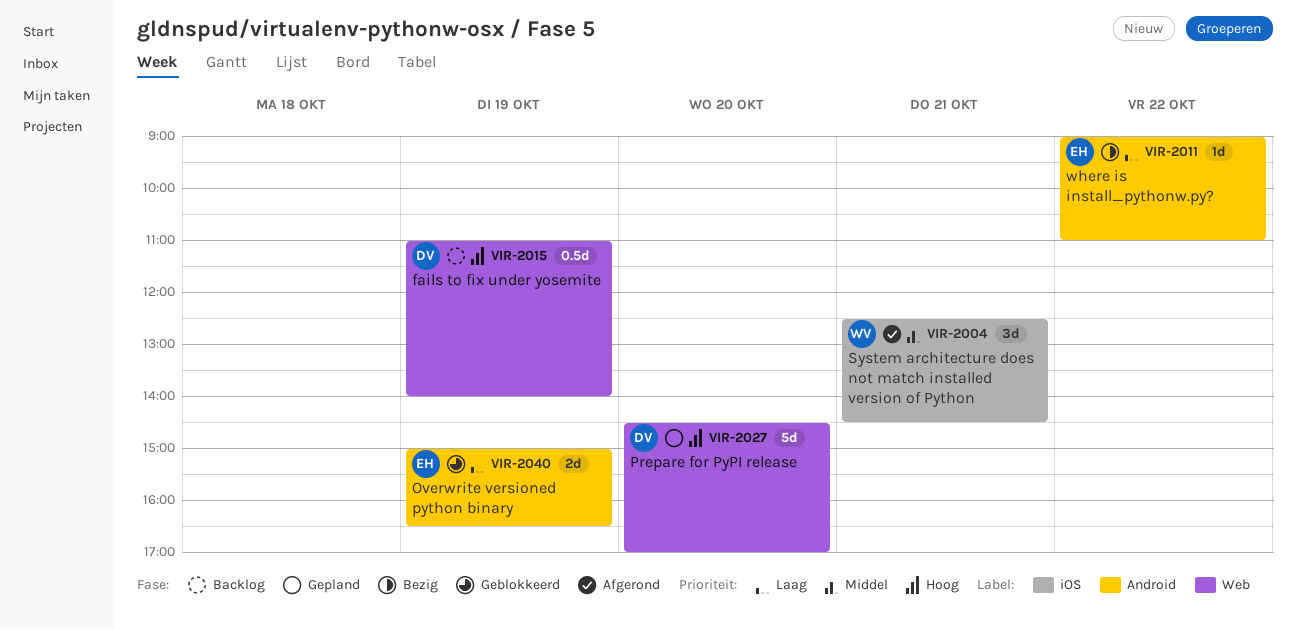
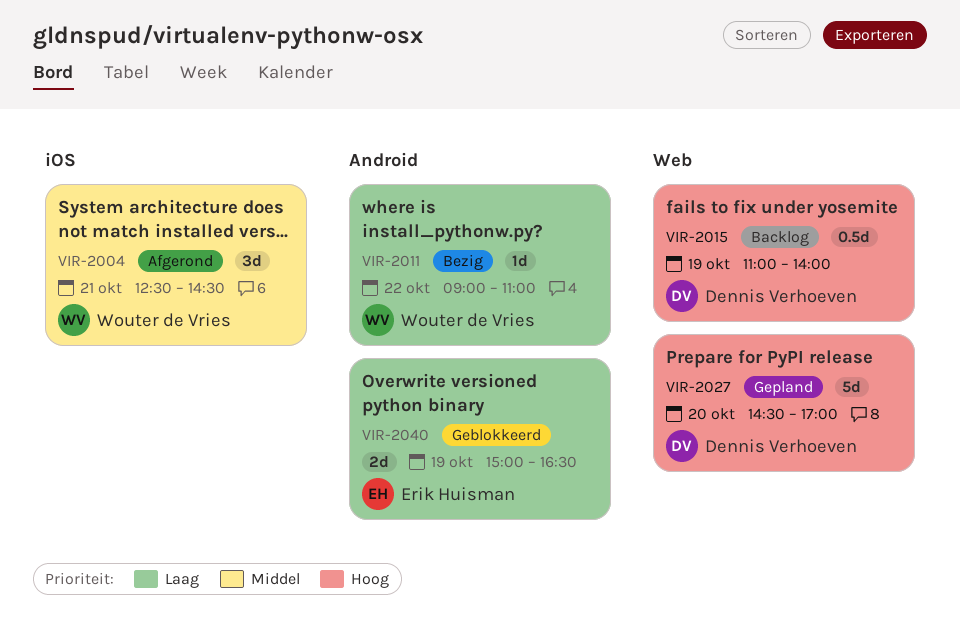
VIR-2011, owner: Erik Huisman -> Wouter de Vries

